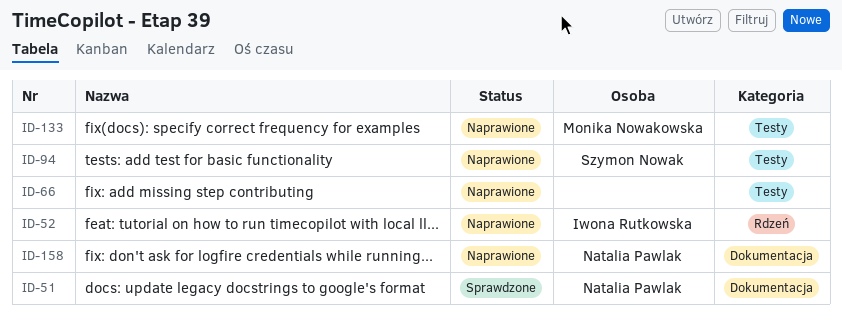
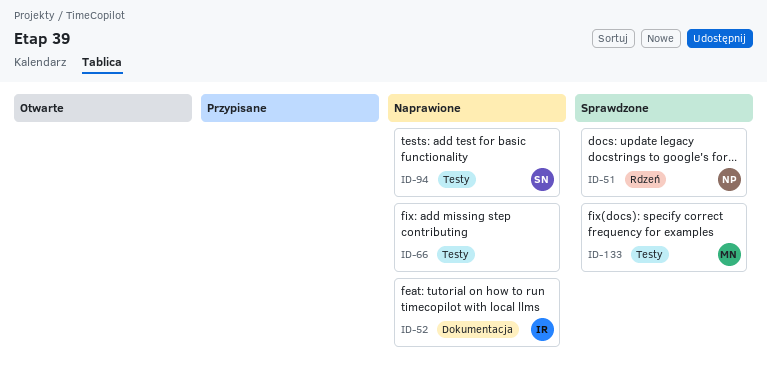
ID-51, label: Dokumentacja -> Rdzeń
ID-52, label: Rdzeń -> Dokumentacja
ID-133, status: Naprawione -> Sprawdzone
ID-158: present -> none

